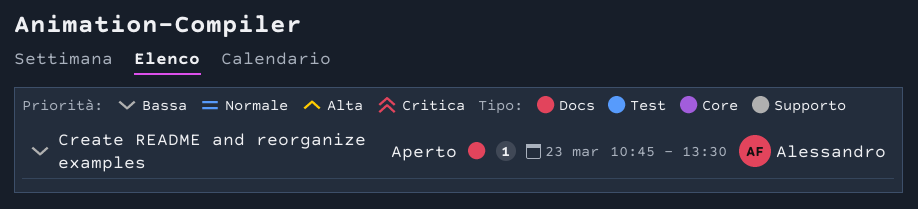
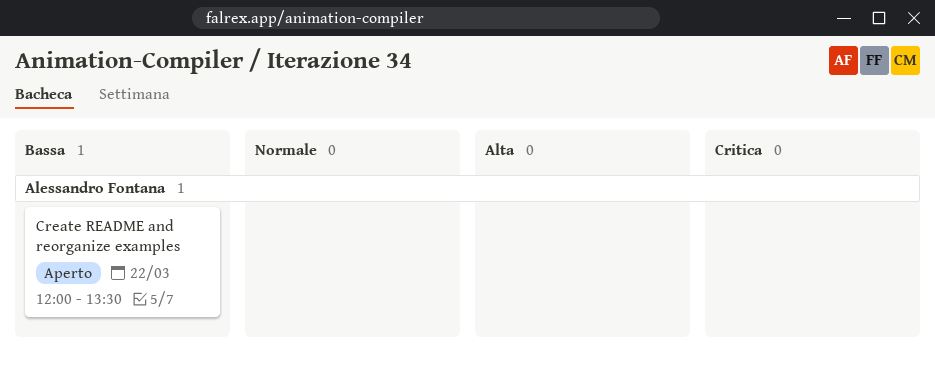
Create README and reorganize examples, day: Mar 23 -> Mar 22
Create README and reorganize examples, begins: 10:45 -> 12:00

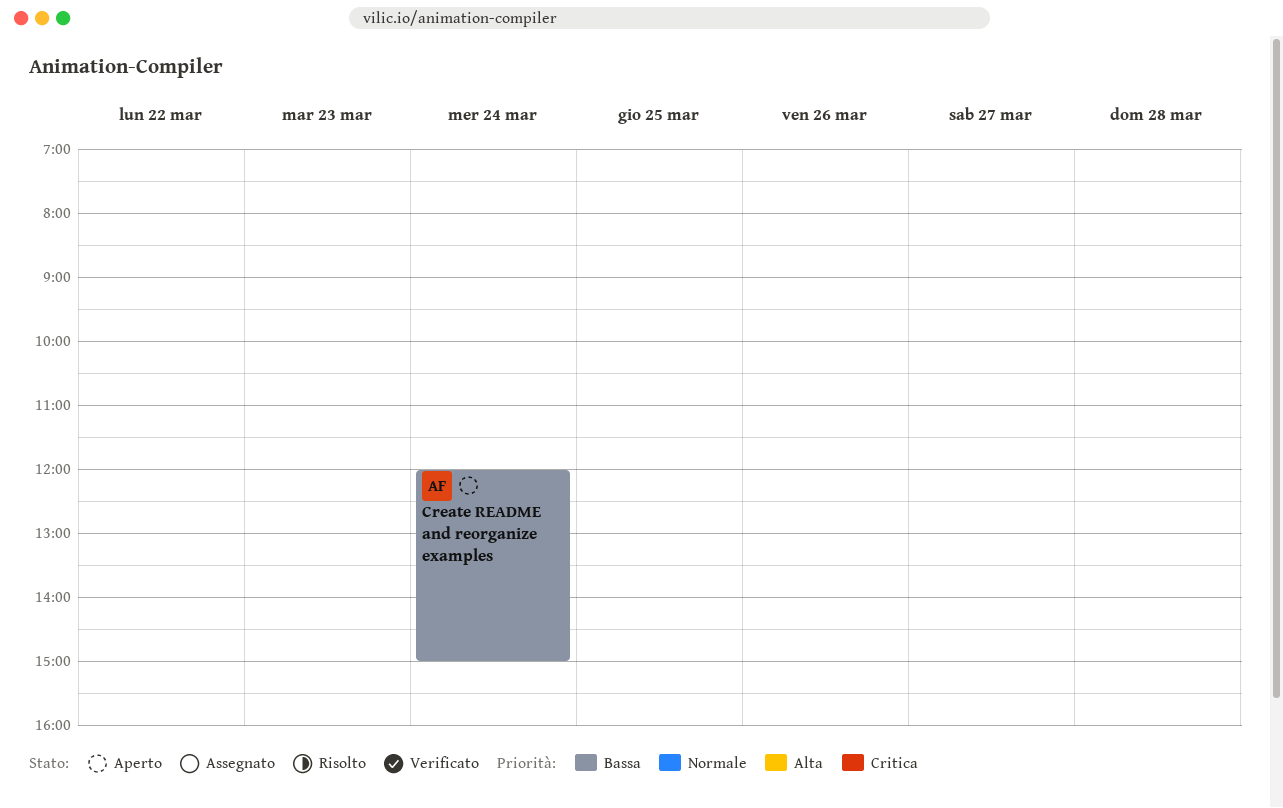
Create README and reorganize examples, day: Mar 22 -> Mar 24
Create README and reorganize examples, ends: 13:30 -> 15:00

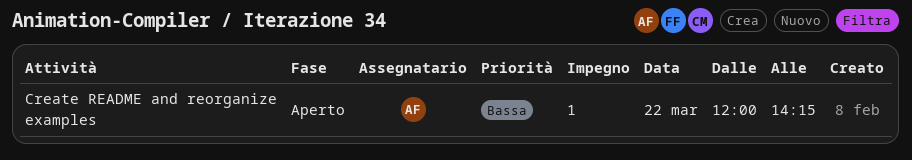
Create README and reorganize examples, day: Mar 24 -> Mar 22
Create README and reorganize examples, ends: 15:00 -> 14:15

